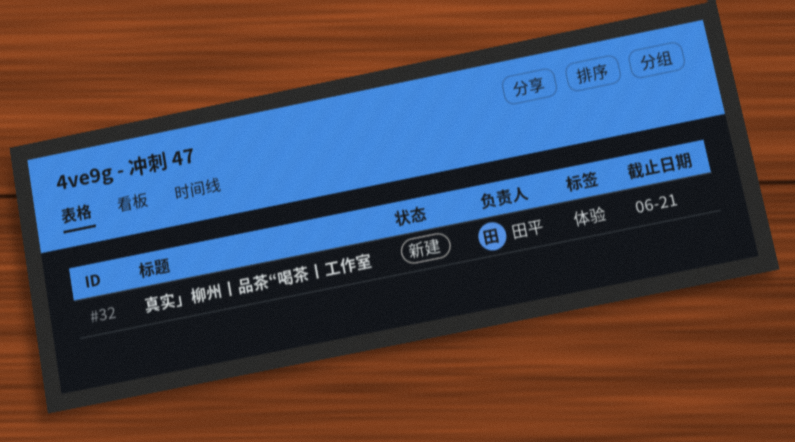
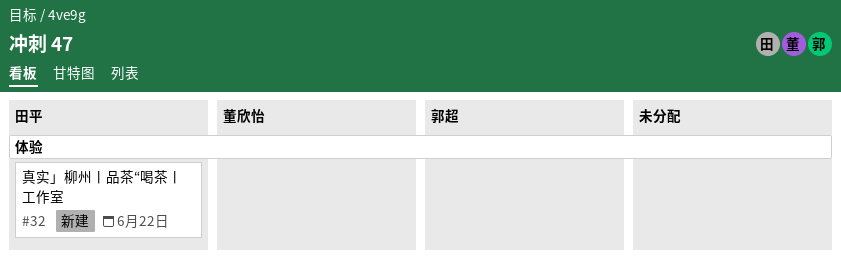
#32, due: Jun 21 -> Jun 22

